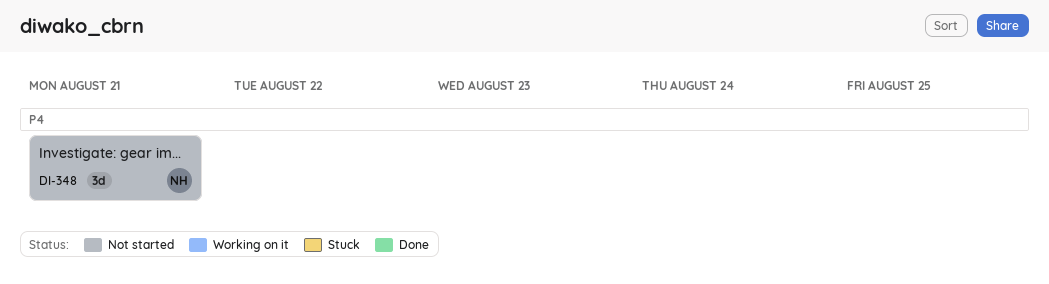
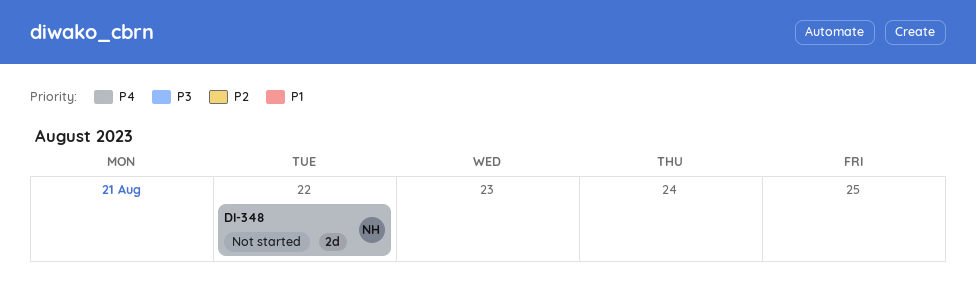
DI-348, estimate: 3d -> 2d
DI-348, due: Aug 21 -> Aug 22

